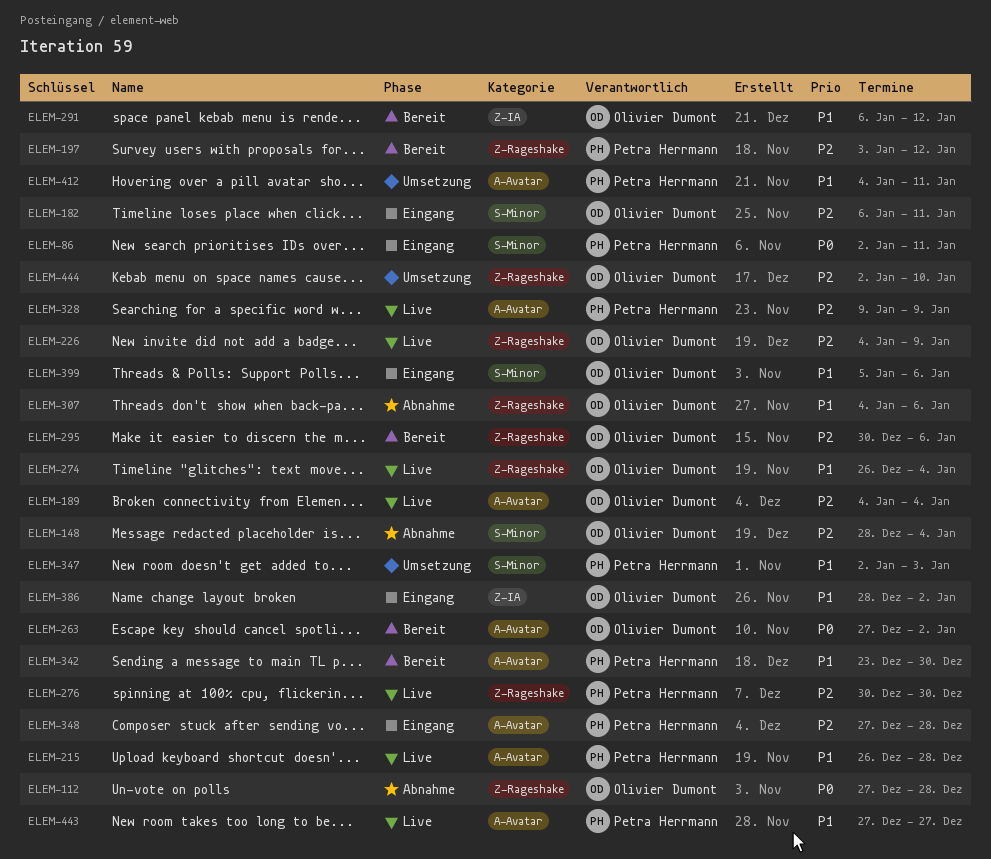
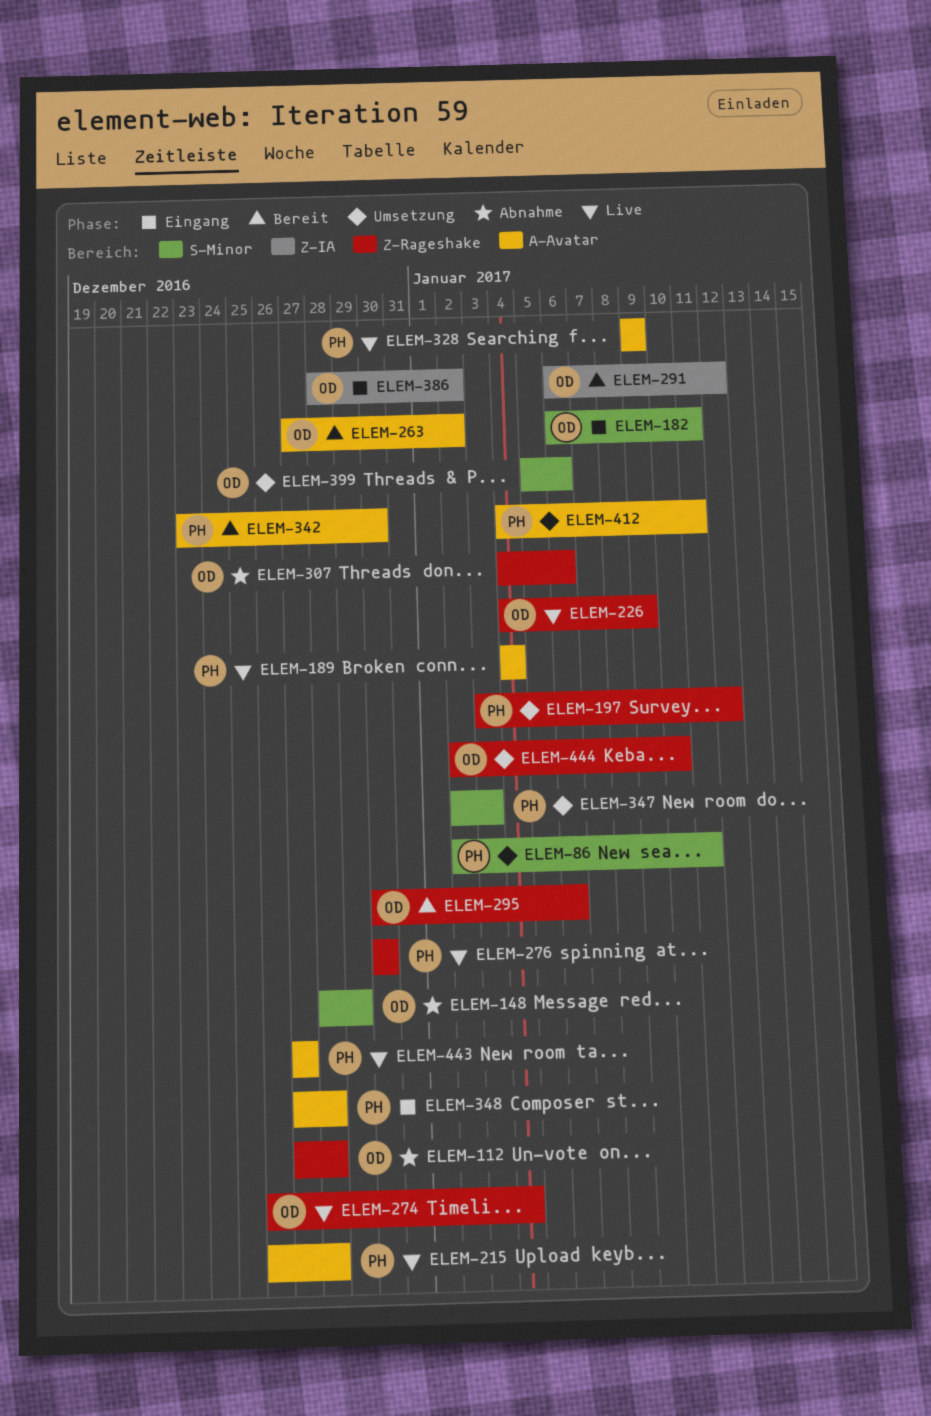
ELEM-86, status: Eingang -> Umsetzung
ELEM-148, due: Jan 4 -> Dec 29
ELEM-189, owner: Olivier Dumont -> Petra Herrmann
ELEM-197, status: Bereit -> Umsetzung
ELEM-399, status: Eingang -> Umsetzung

